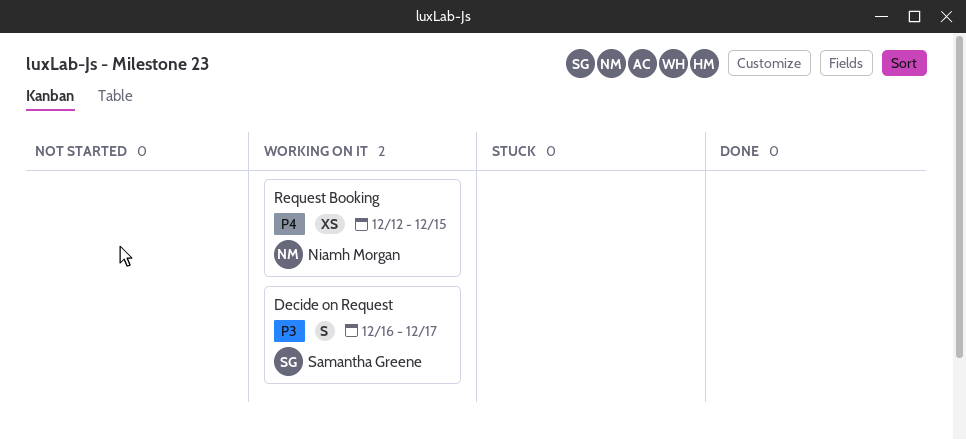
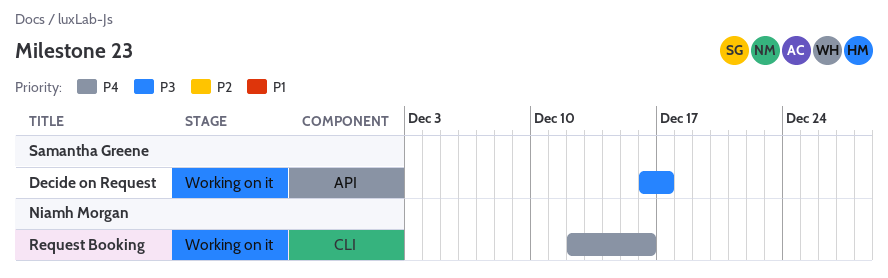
Request Booking, due: Dec 15 -> Dec 16

